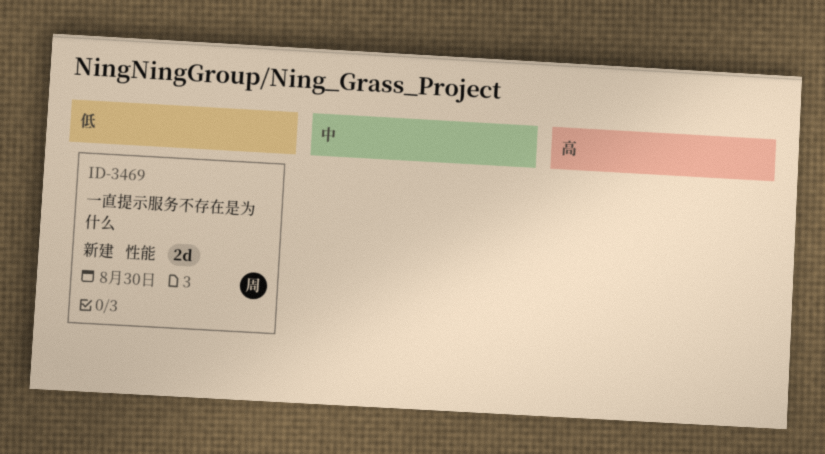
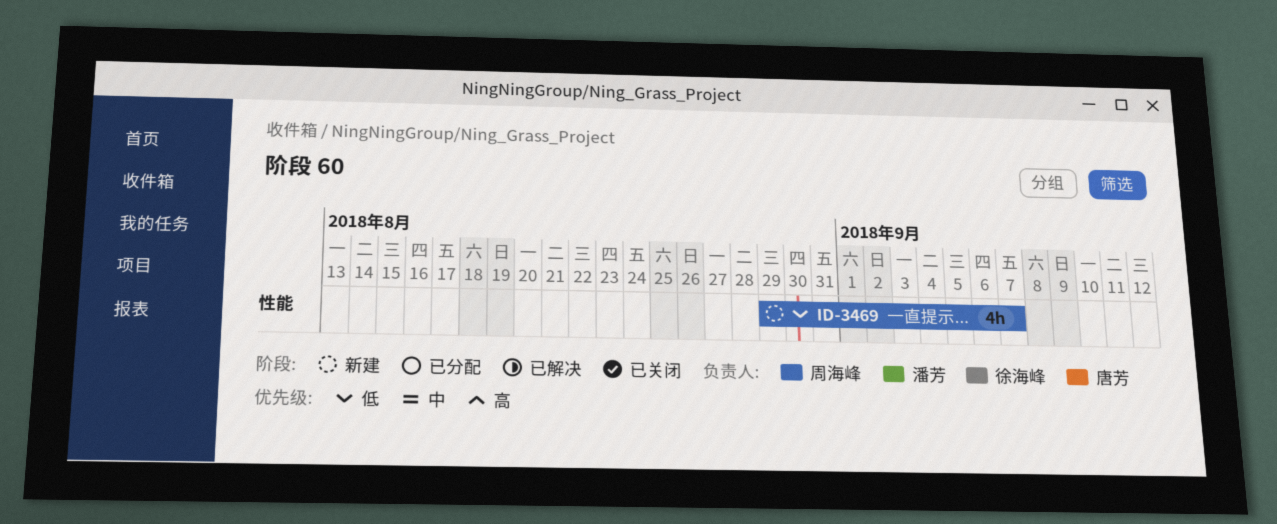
ID-3469, estimate: 2d -> 4h
ID-3469, due: Aug 30 -> Sep 7

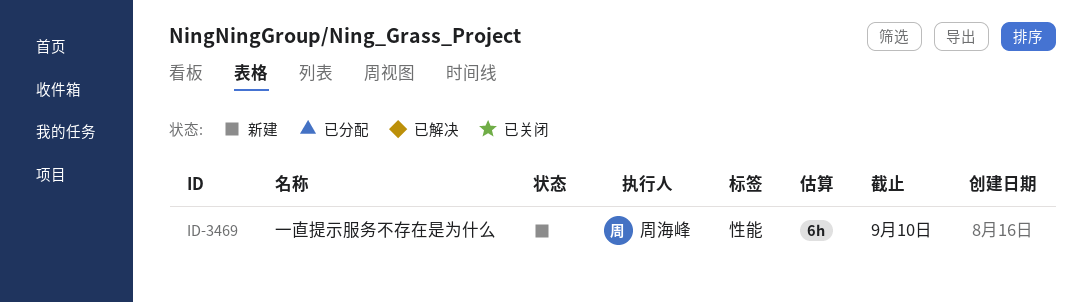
ID-3469, estimate: 4h -> 6h
ID-3469, due: Sep 7 -> Sep 10

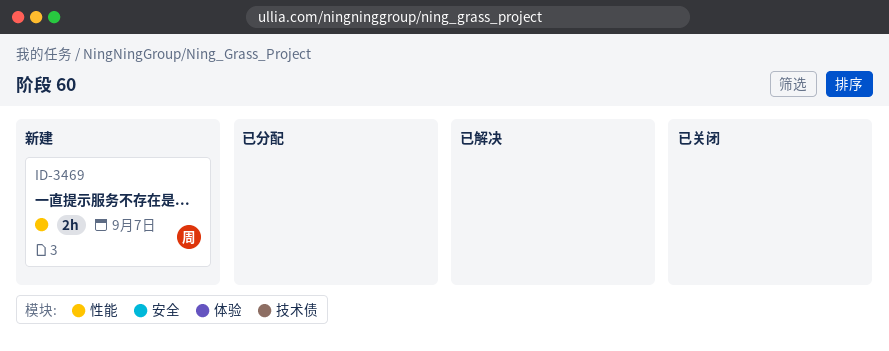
ID-3469, estimate: 6h -> 2h
ID-3469, due: Sep 10 -> Sep 7

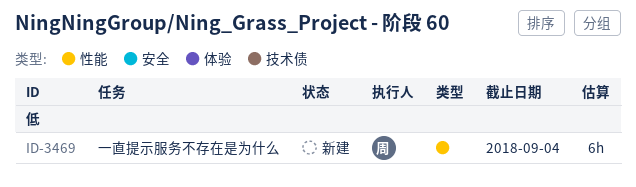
ID-3469, estimate: 2h -> 6h
ID-3469, due: Sep 7 -> Sep 4

